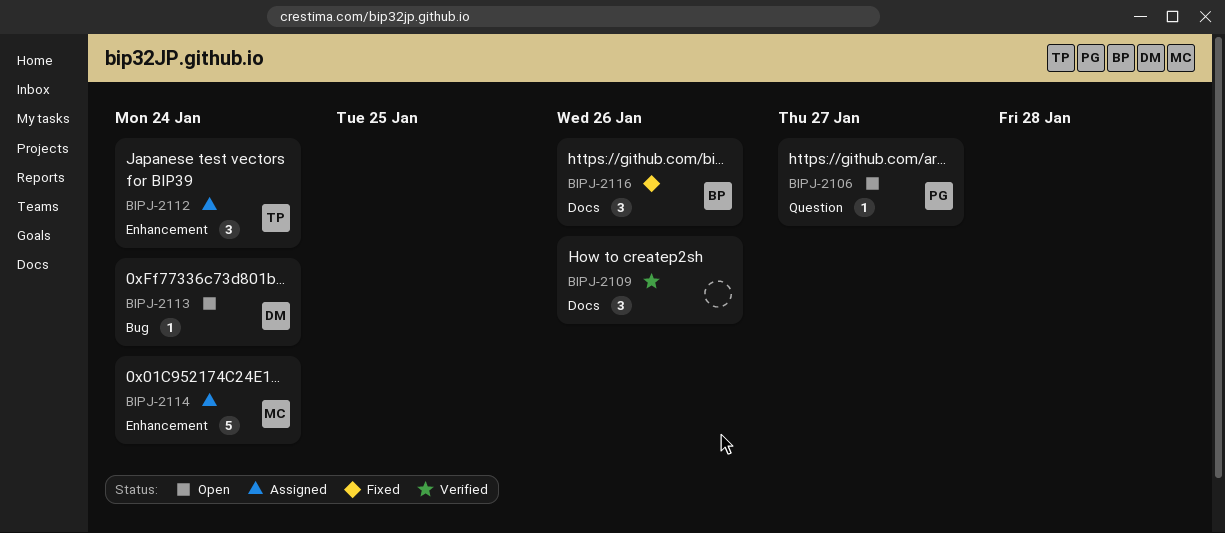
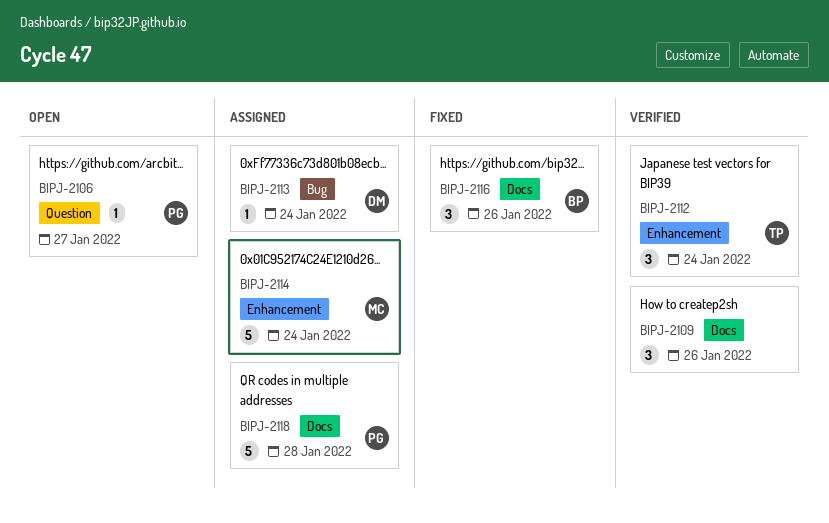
BIPJ-2112, status: Assigned -> Verified
BIPJ-2113, status: Open -> Assigned
BIPJ-2118: none -> present

